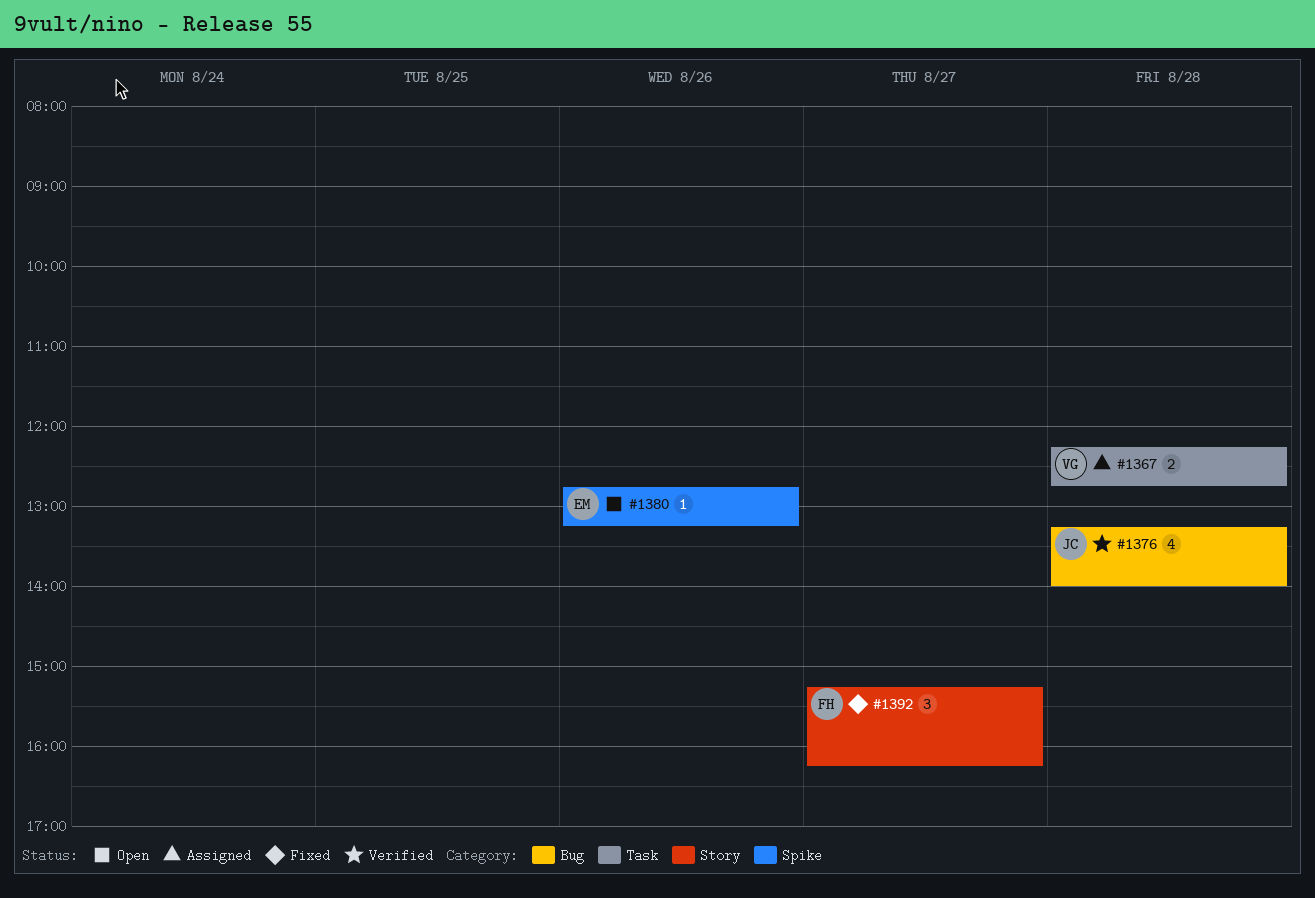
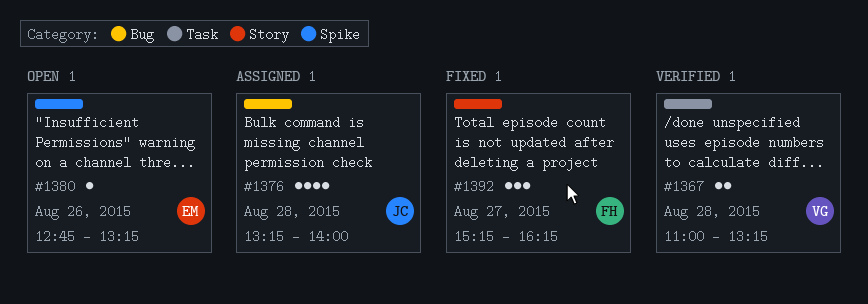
#1367, status: Assigned -> Verified
#1367, begins: 12:15 -> 11:00
#1367, ends: 12:45 -> 13:15
#1376, status: Verified -> Assigned

